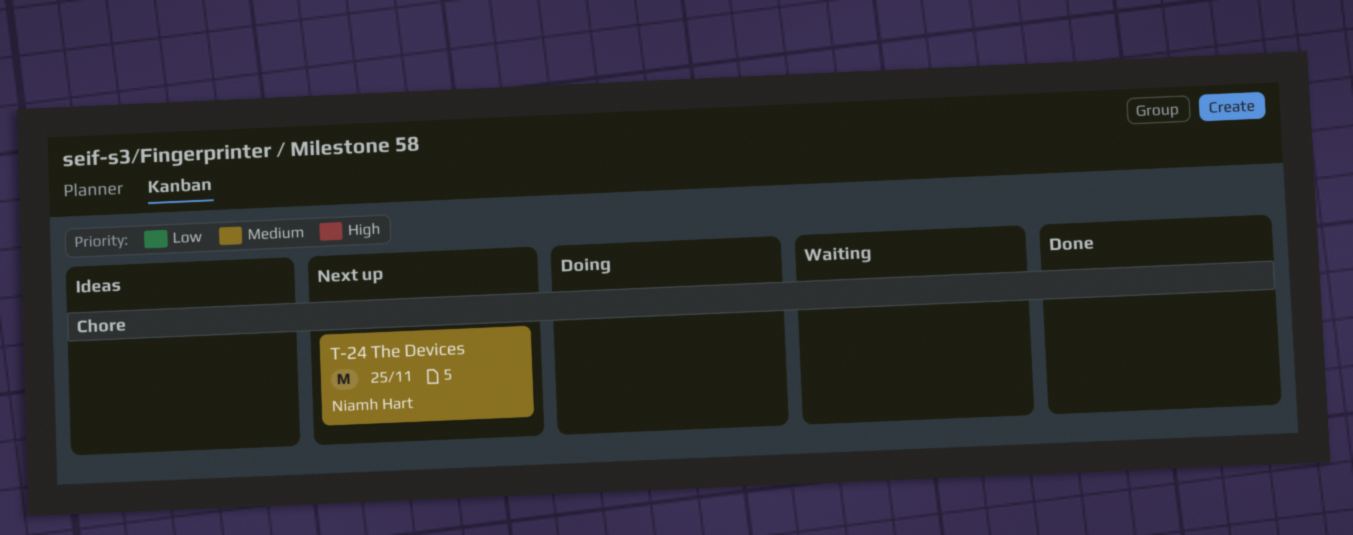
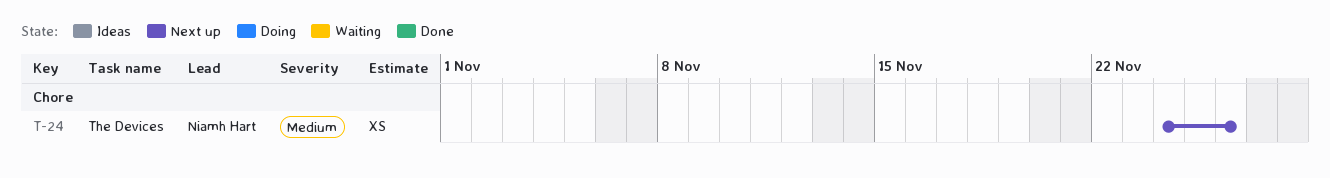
T-24, estimate: M -> XS
T-24, due: Nov 25 -> Nov 26

